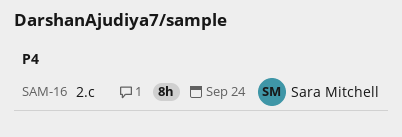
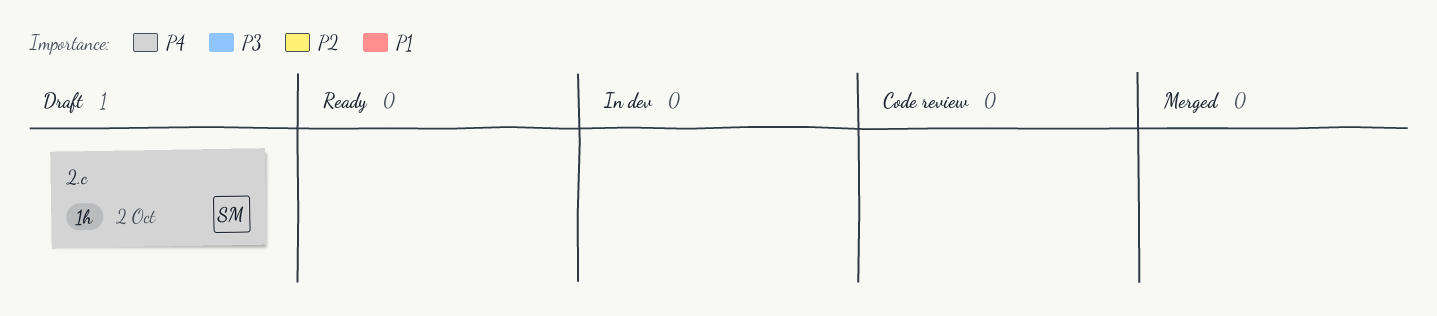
2.c, estimate: 8h -> 1h
2.c, due: Sep 24 -> Oct 2

